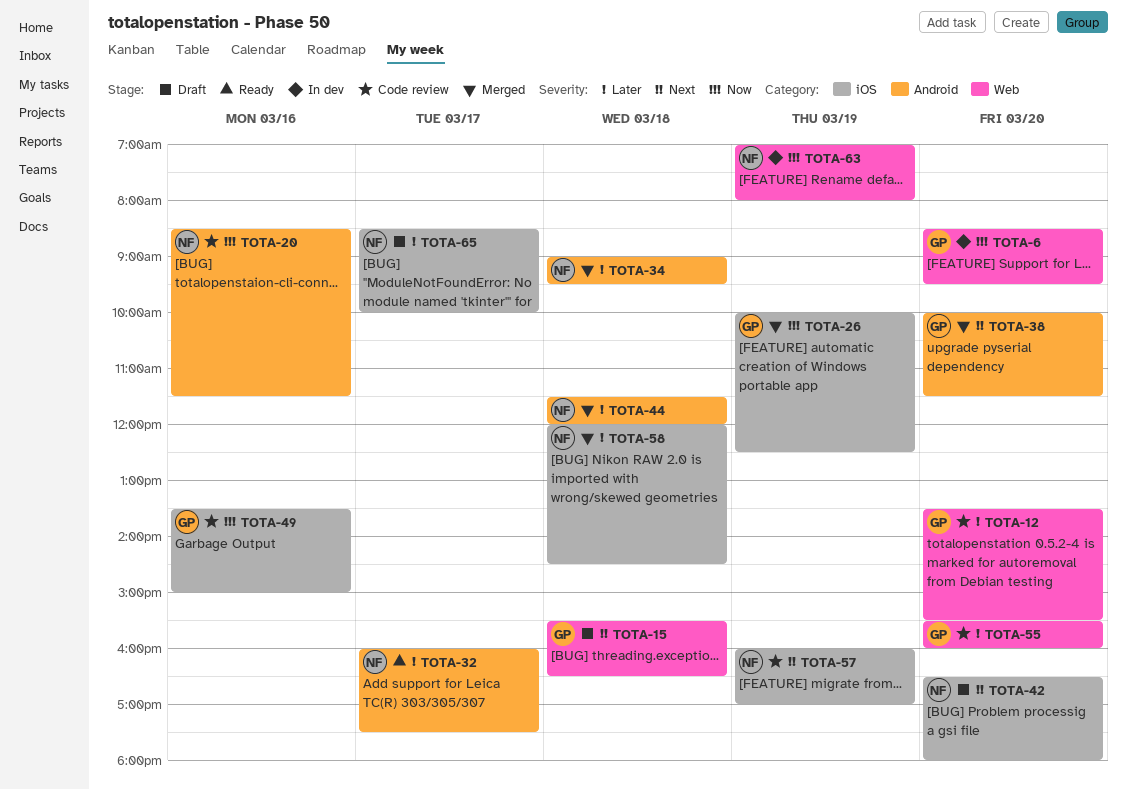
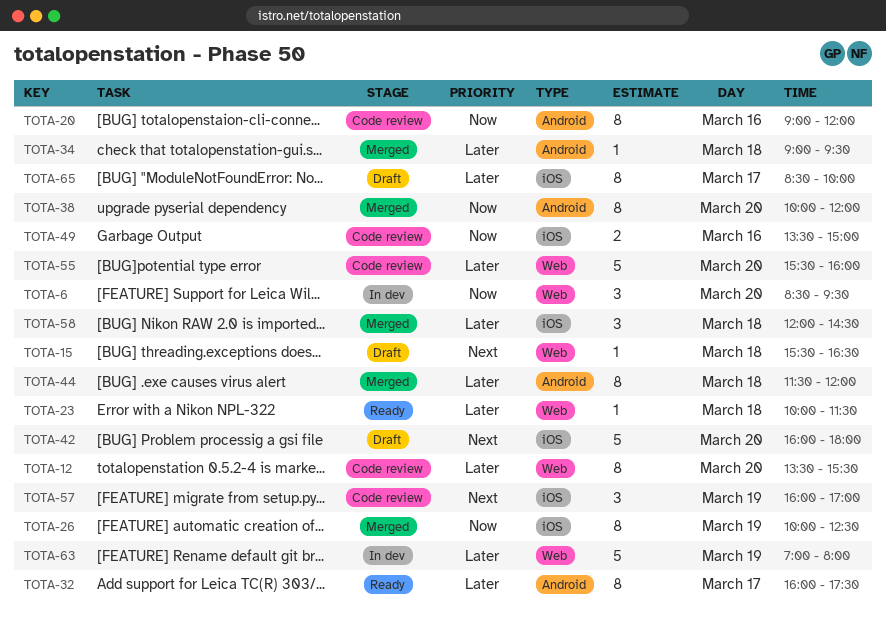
TOTA-20, begins: 08:30 -> 09:00
TOTA-20, ends: 11:30 -> 12:00
TOTA-23: none -> present
TOTA-38, priority: Next -> Now
TOTA-38, ends: 11:30 -> 12:00
TOTA-42, begins: 16:30 -> 16:00
TOTA-63, priority: Now -> Later

